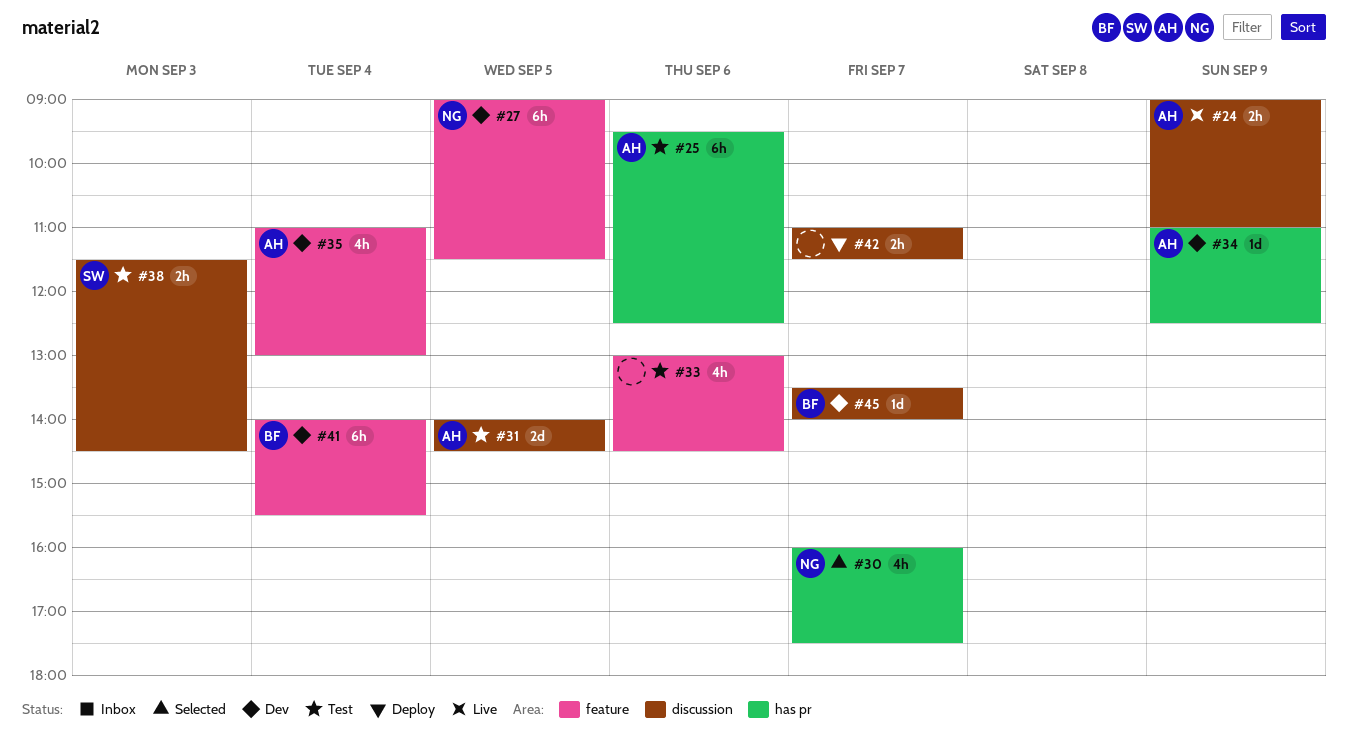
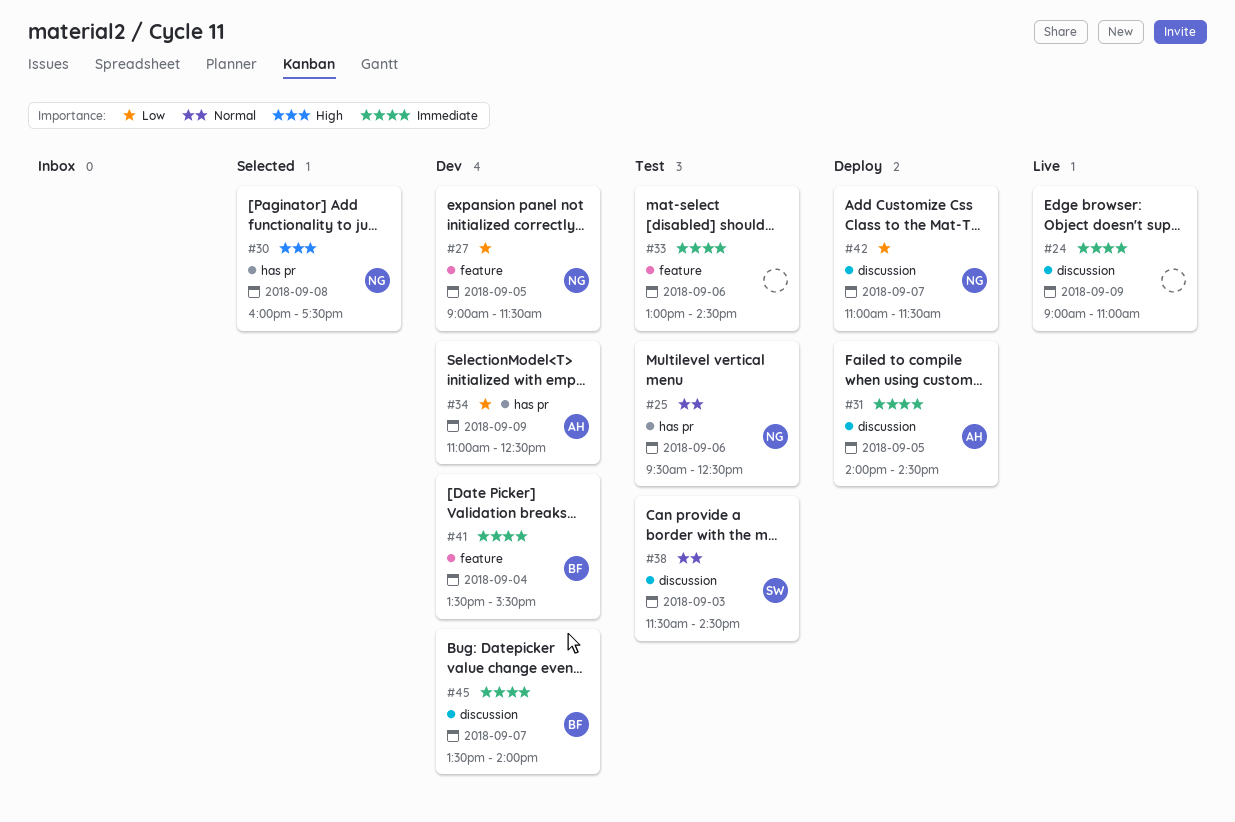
#24, owner: AH -> none
#25, owner: AH -> NG
#30, day: Sep 7 -> Sep 8
#31, status: Test -> Deploy
#35: present -> none
#41, begins: 14:00 -> 13:30
#42, owner: none -> NG

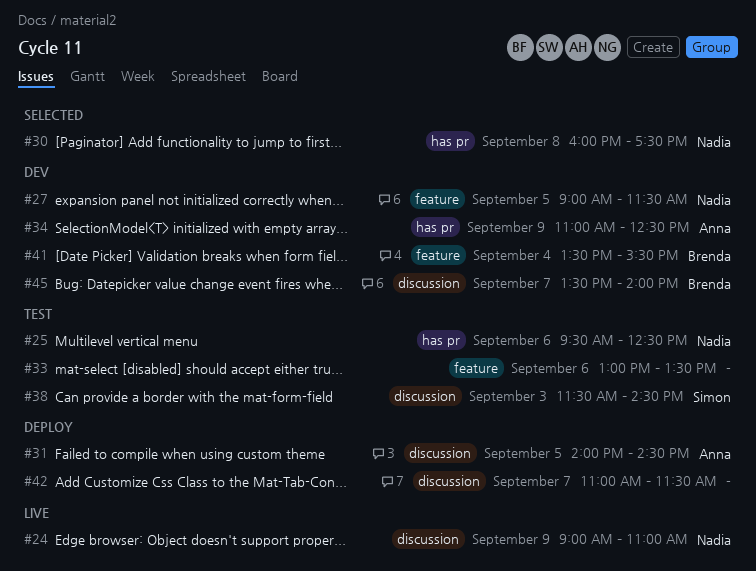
#24, owner: none -> Nadia
#33, ends: 14:30 -> 13:30
#42, owner: Nadia -> none

